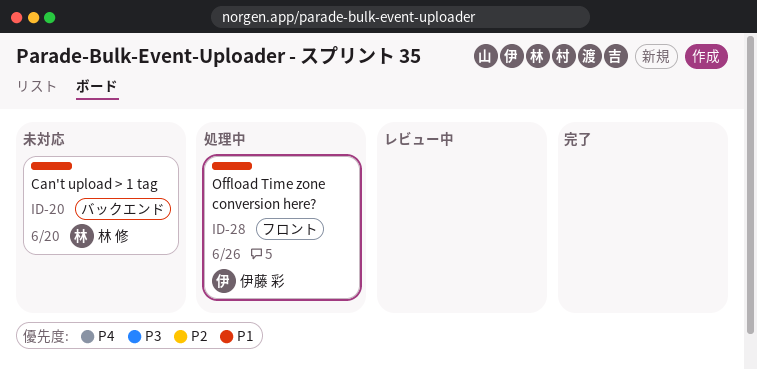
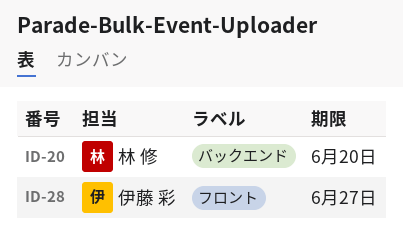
ID-28, due: Jun 26 -> Jun 27

